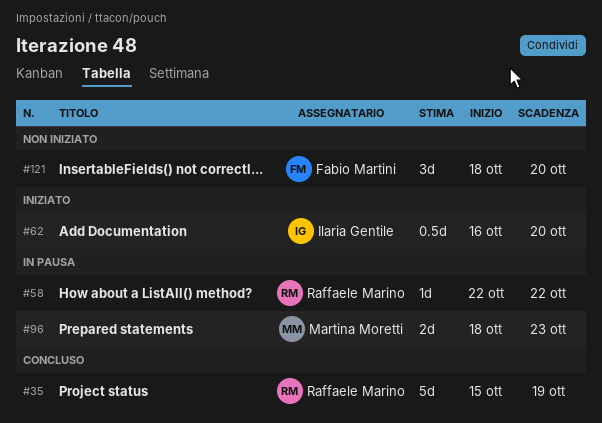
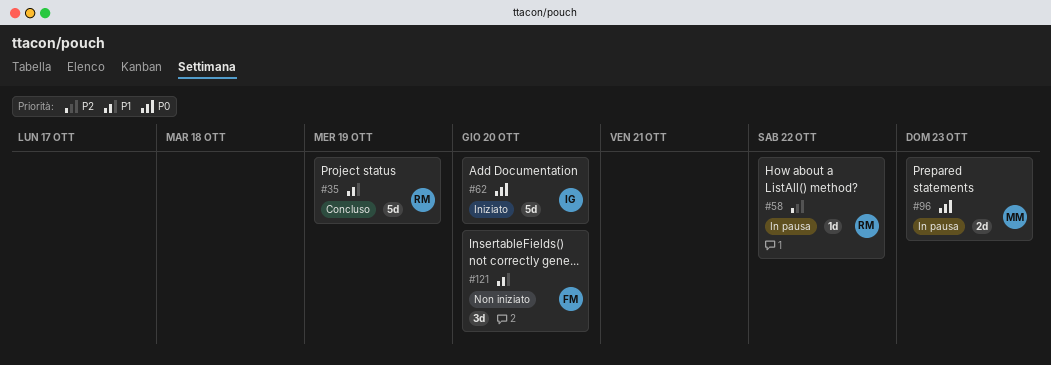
#62, estimate: 0.5d -> 5d

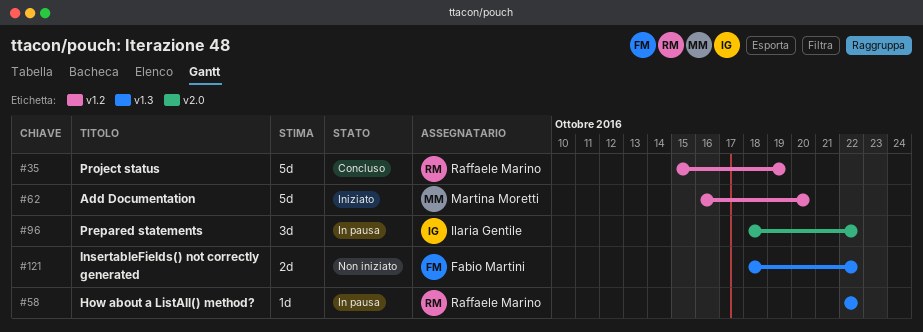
#62, owner: Ilaria Gentile -> Martina Moretti
#96, owner: Martina Moretti -> Ilaria Gentile
#96, estimate: 2d -> 3d
#96, due: Oct 23 -> Oct 22
#121, estimate: 3d -> 2d
#121, due: Oct 20 -> Oct 22

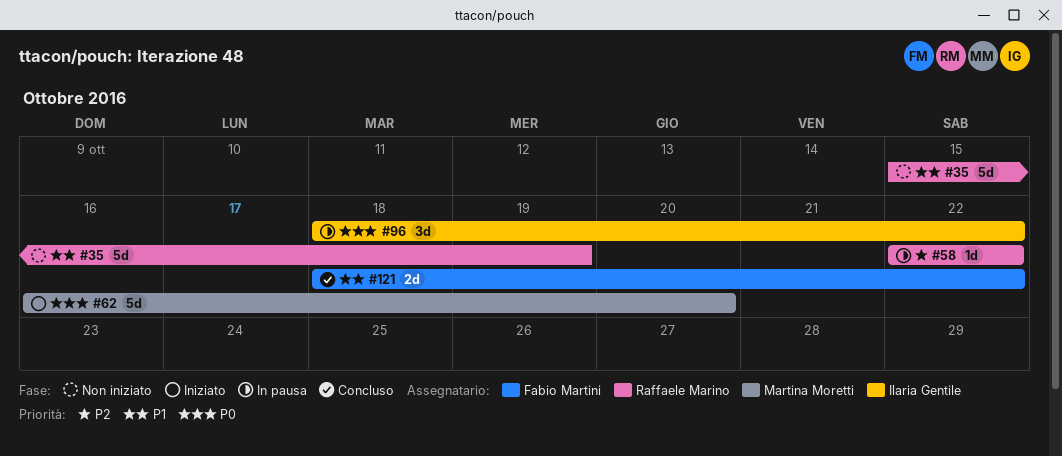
#35, status: Concluso -> Non iniziato
#121, status: Non iniziato -> Concluso

